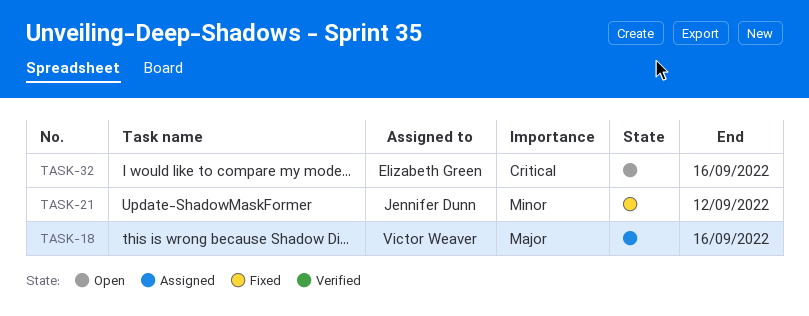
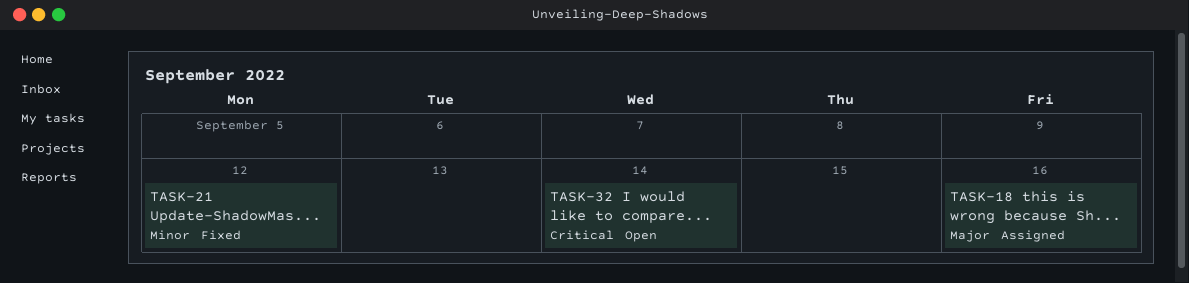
TASK-32, due: Sep 16 -> Sep 14

